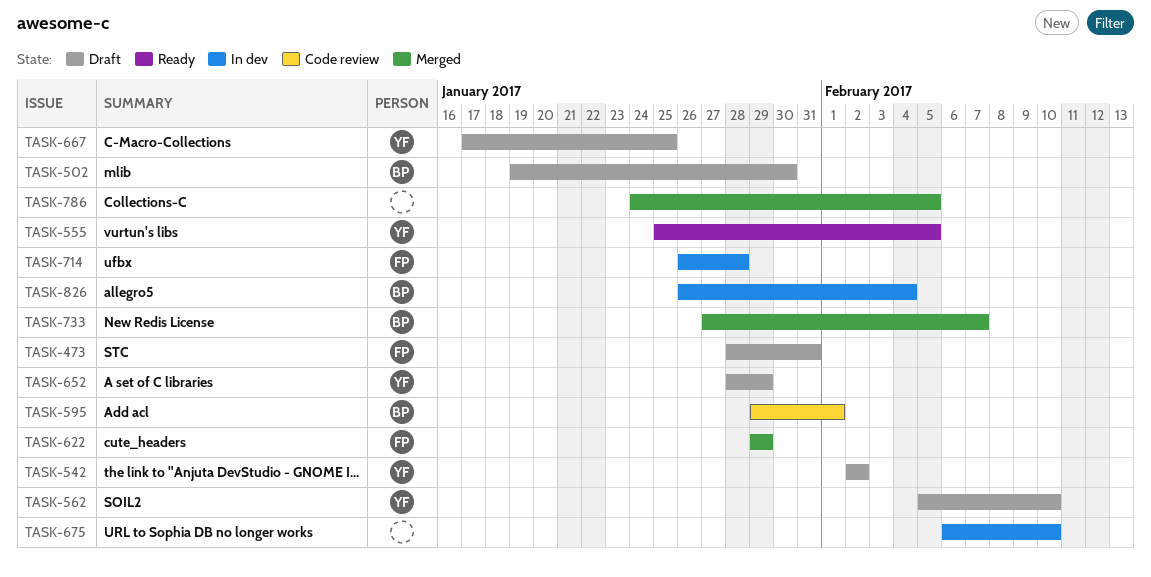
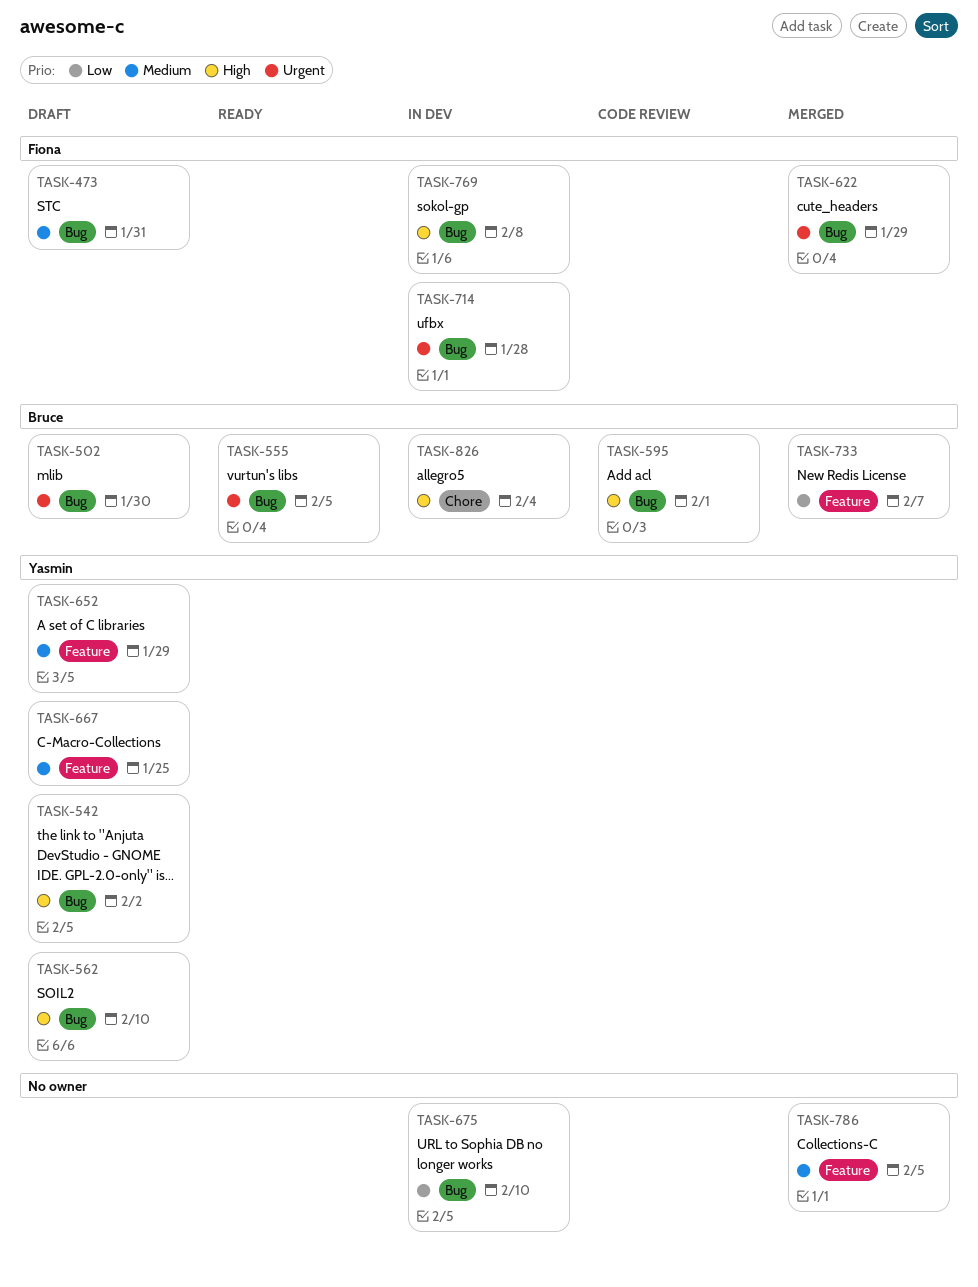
TASK-555, owner: Yasmin -> Bruce
TASK-769: none -> present

